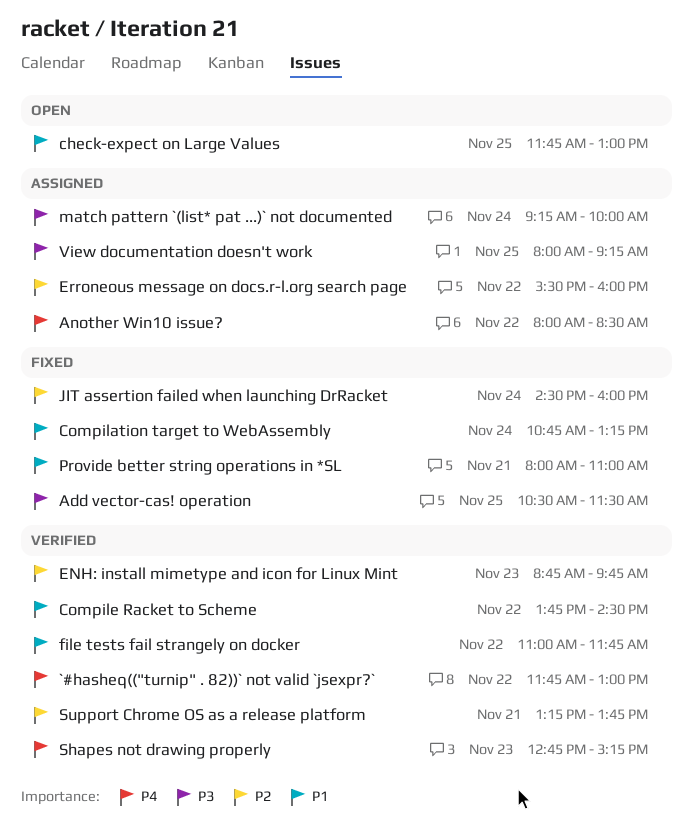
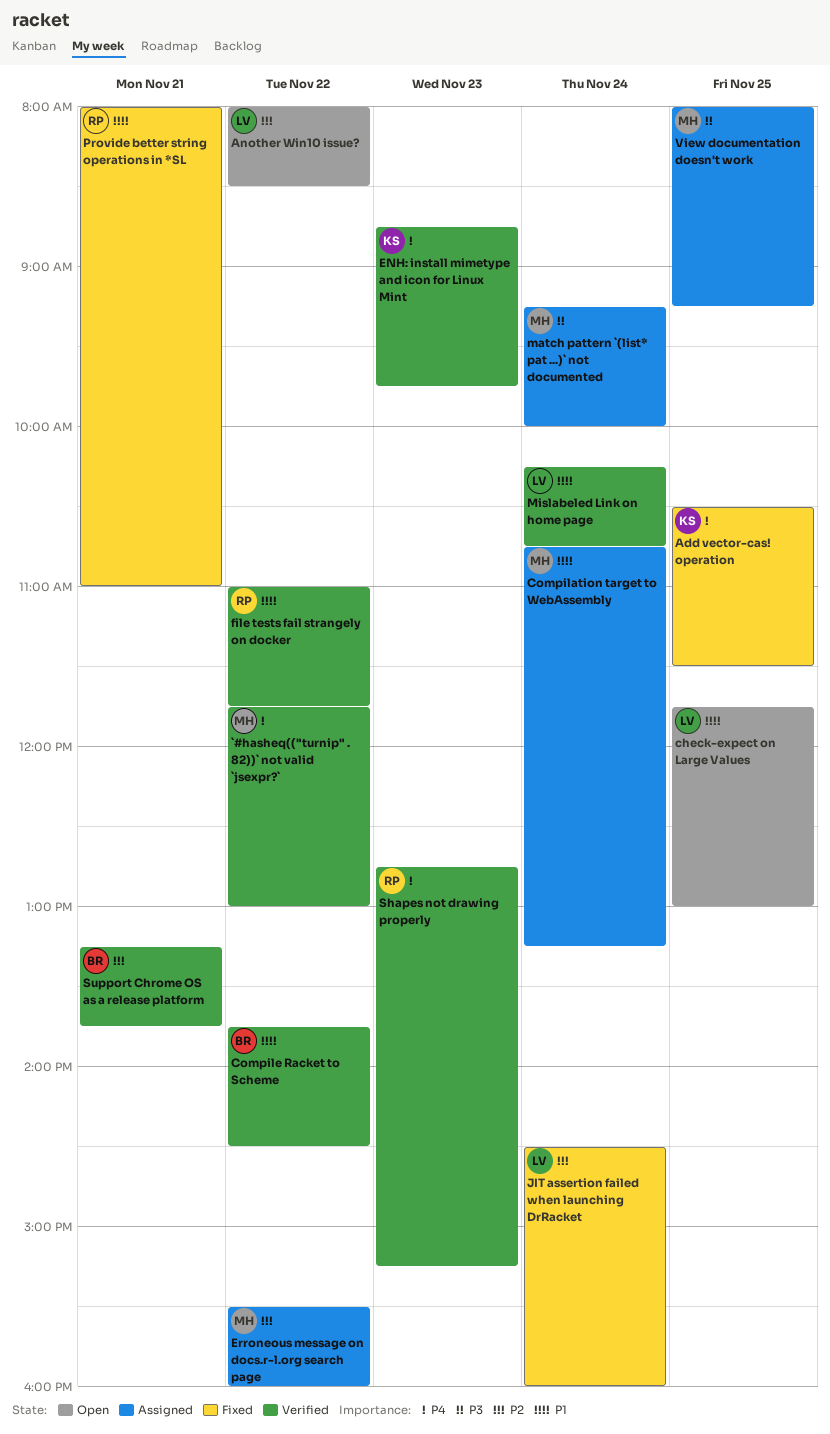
Add vector-cas! operation, priority: P3 -> P4
Another Win10 issue?, status: Assigned -> Open
Another Win10 issue?, priority: P4 -> P2
Compilation target to WebAssembly, status: Fixed -> Assigned
ENH: install mimetype and icon for Linux Mint, priority: P2 -> P4
Mislabeled Link on home page: none -> present

